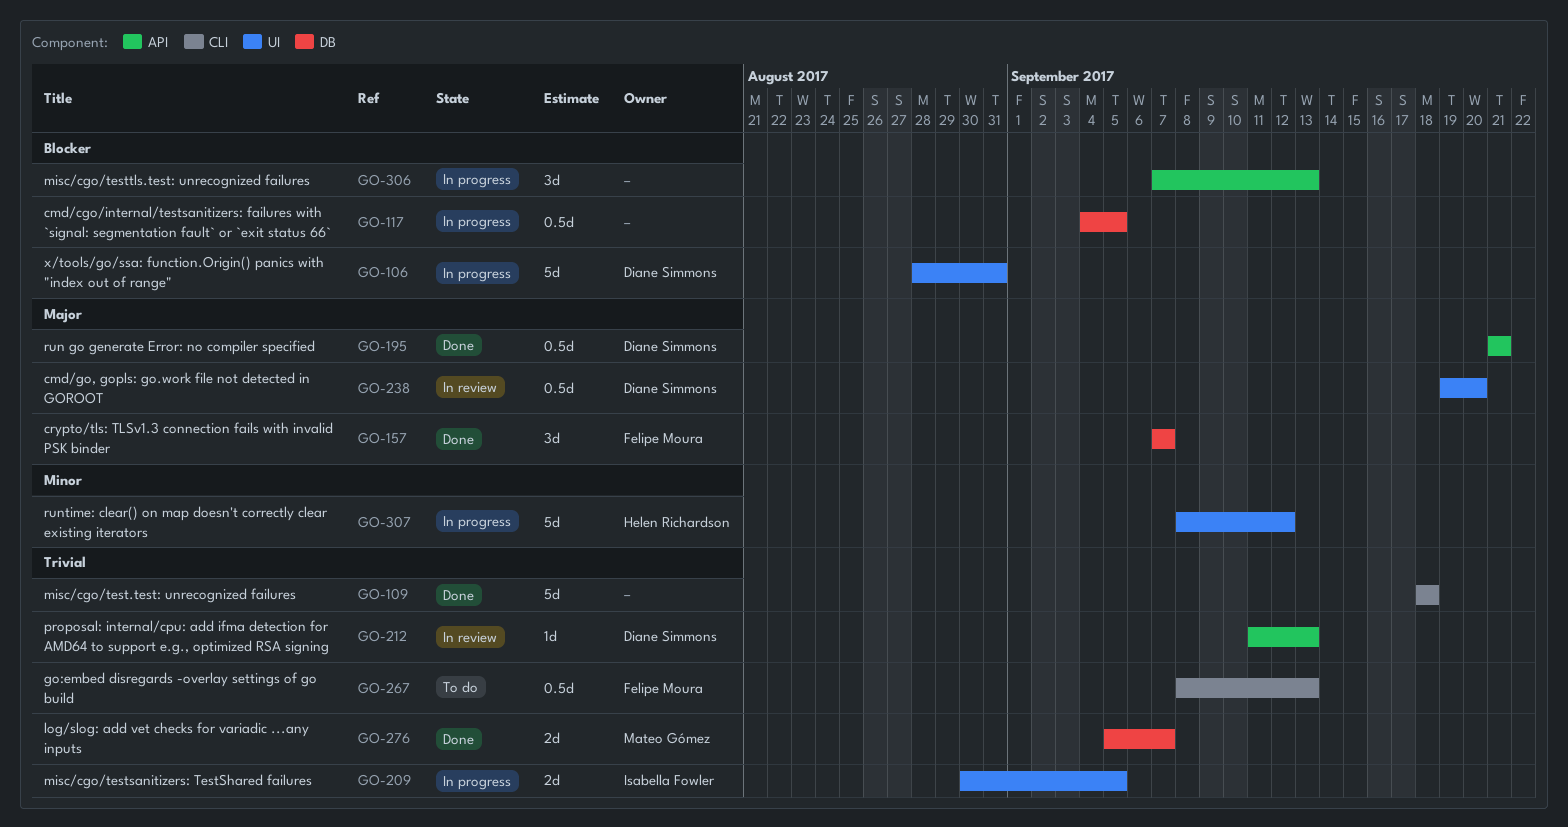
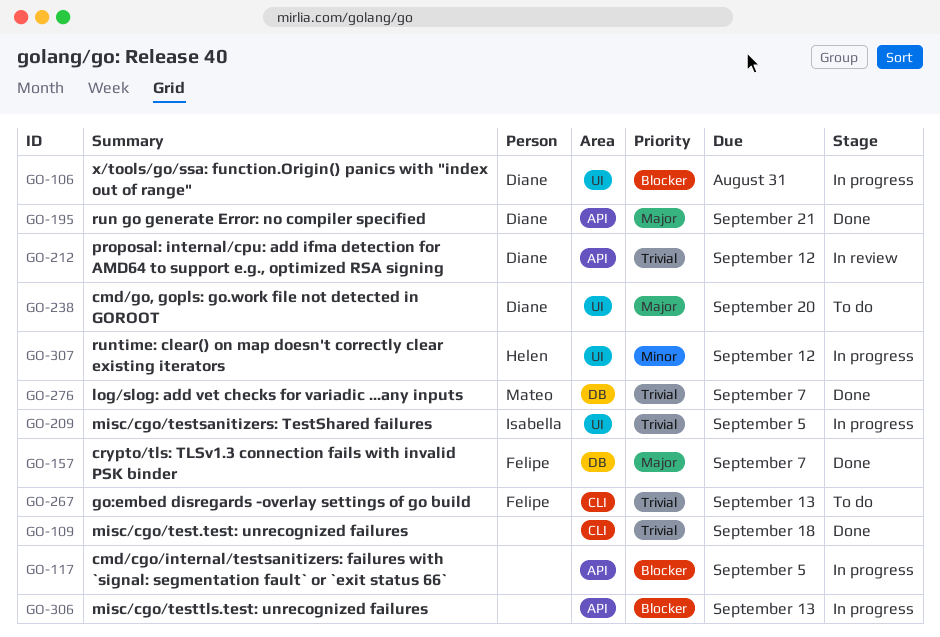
GO-117, label: DB -> API
GO-212, due: Sep 13 -> Sep 12
GO-238, status: In review -> To do

